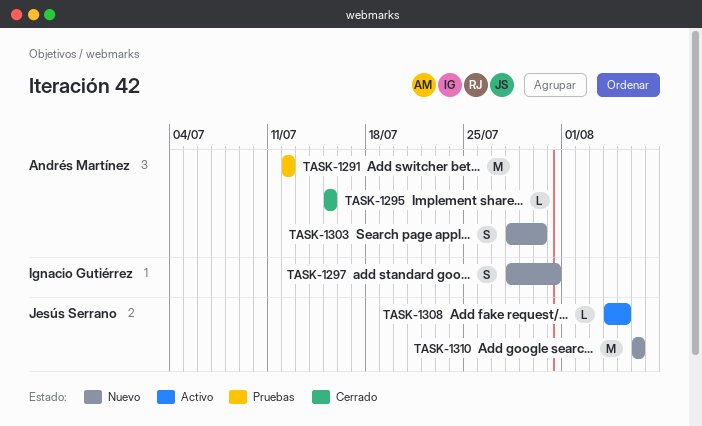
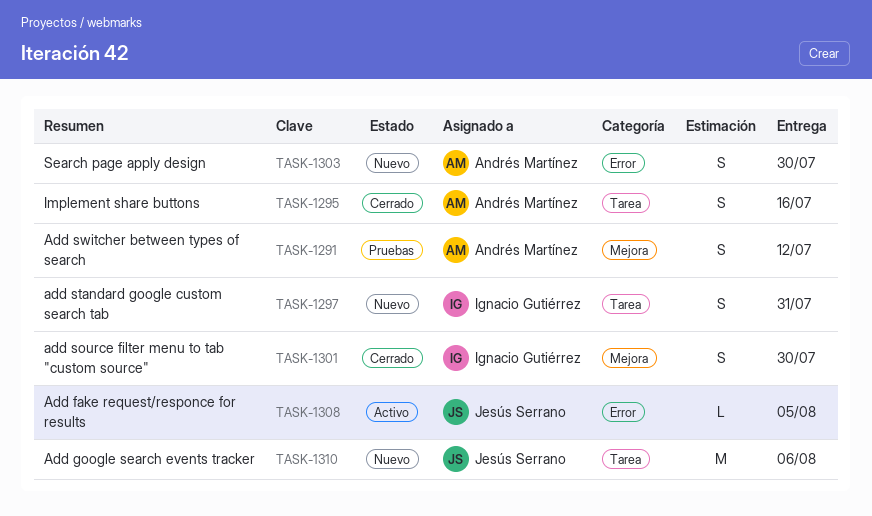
TASK-1291, estimate: M -> S
TASK-1295, estimate: L -> S
TASK-1295, due: Jul 15 -> Jul 16
TASK-1301: none -> present

